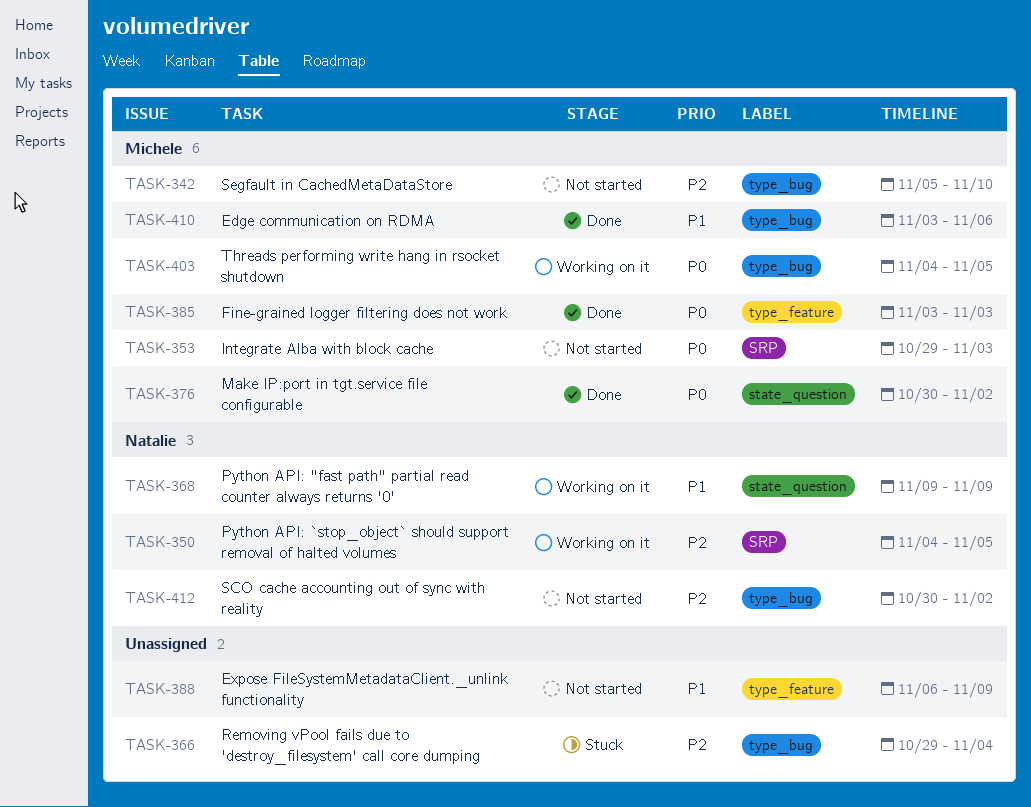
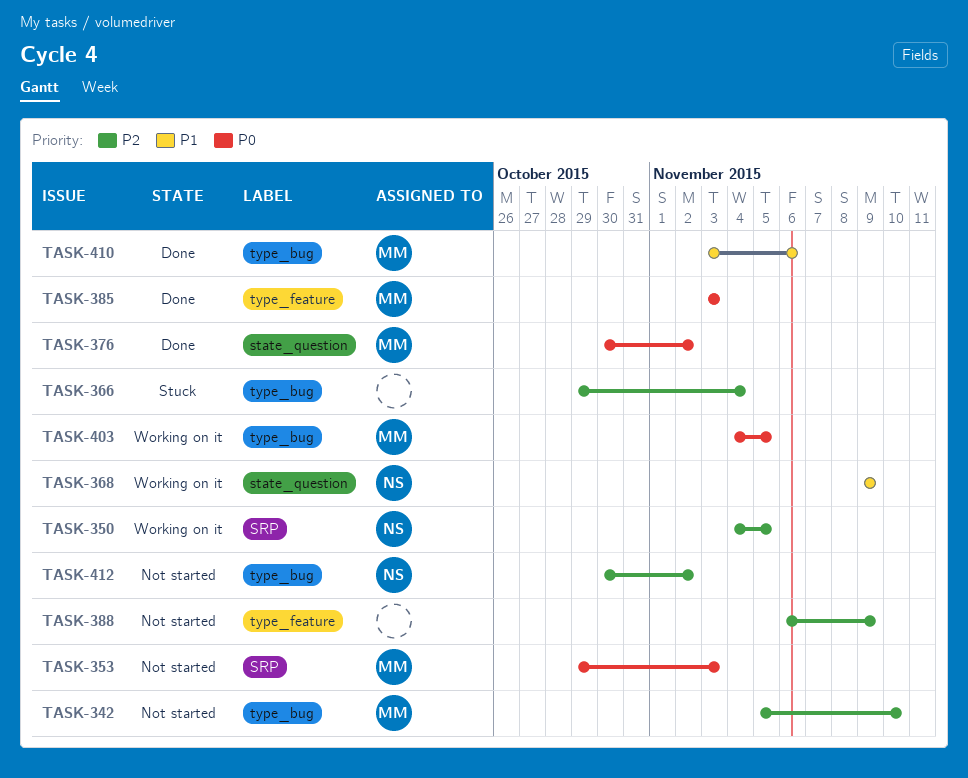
TASK-388, priority: P1 -> P2

